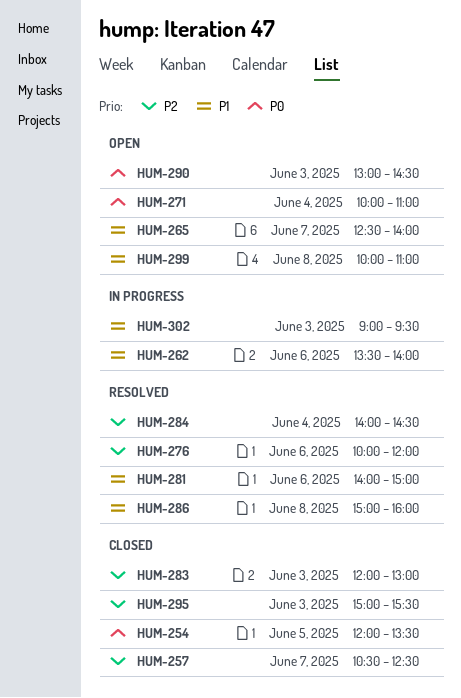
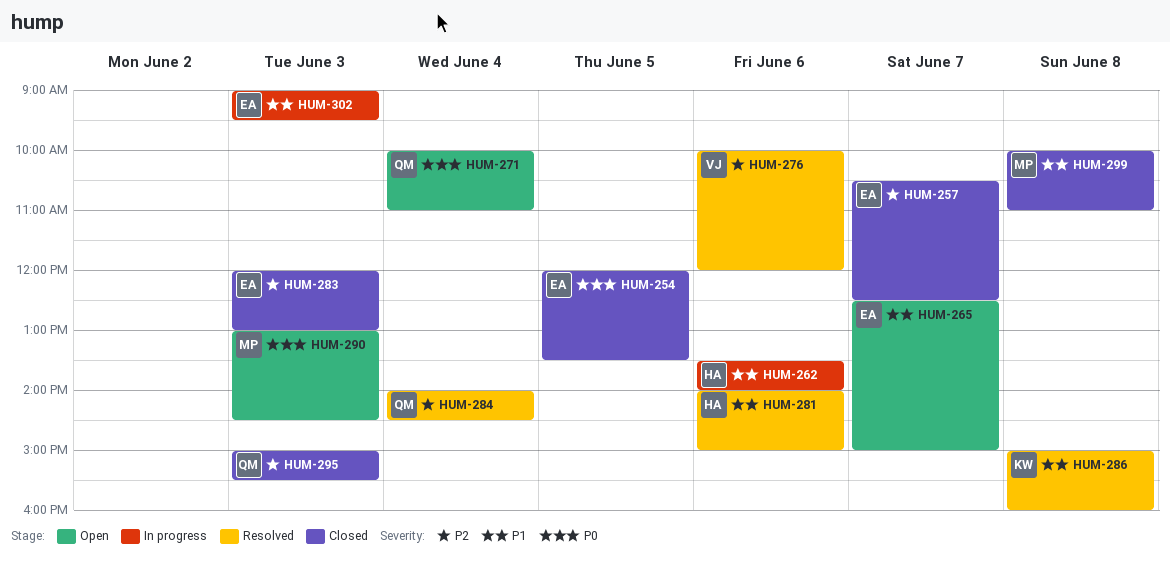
HUM-265, ends: 14:00 -> 15:00
HUM-299, status: Open -> Closed

